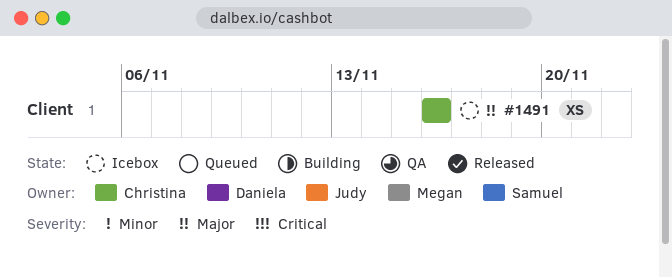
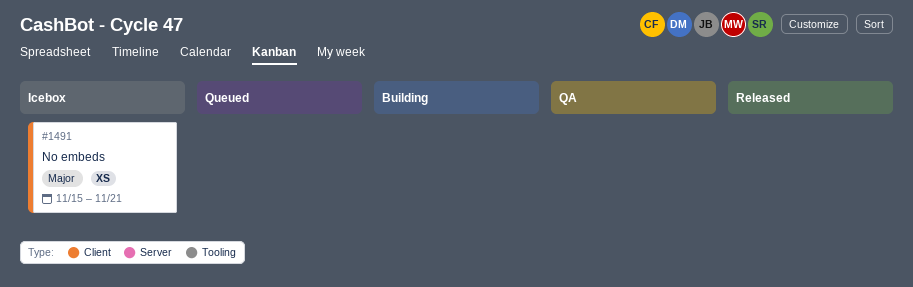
#1491, start: Nov 16 -> Nov 15
#1491, due: Nov 16 -> Nov 21

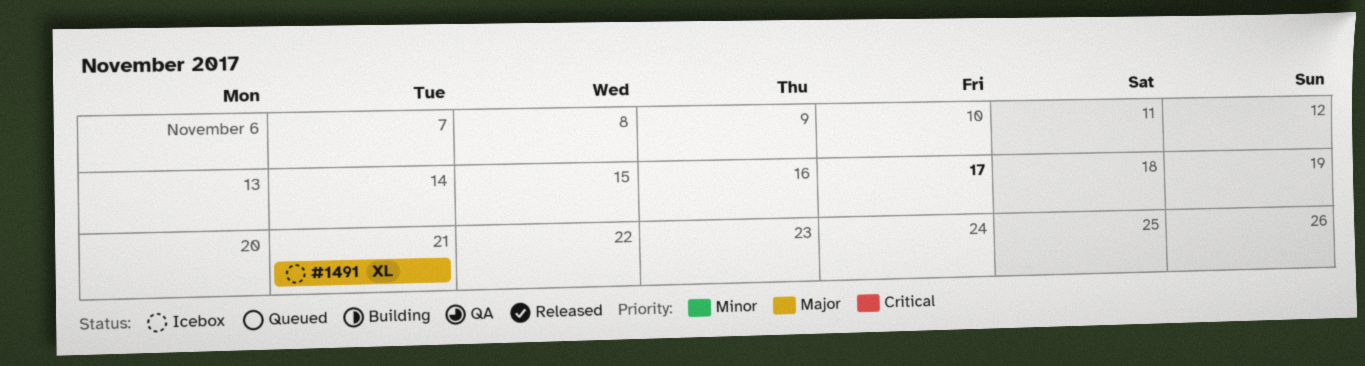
#1491, estimate: XS -> XL
#1491, start: Nov 15 -> Nov 21

